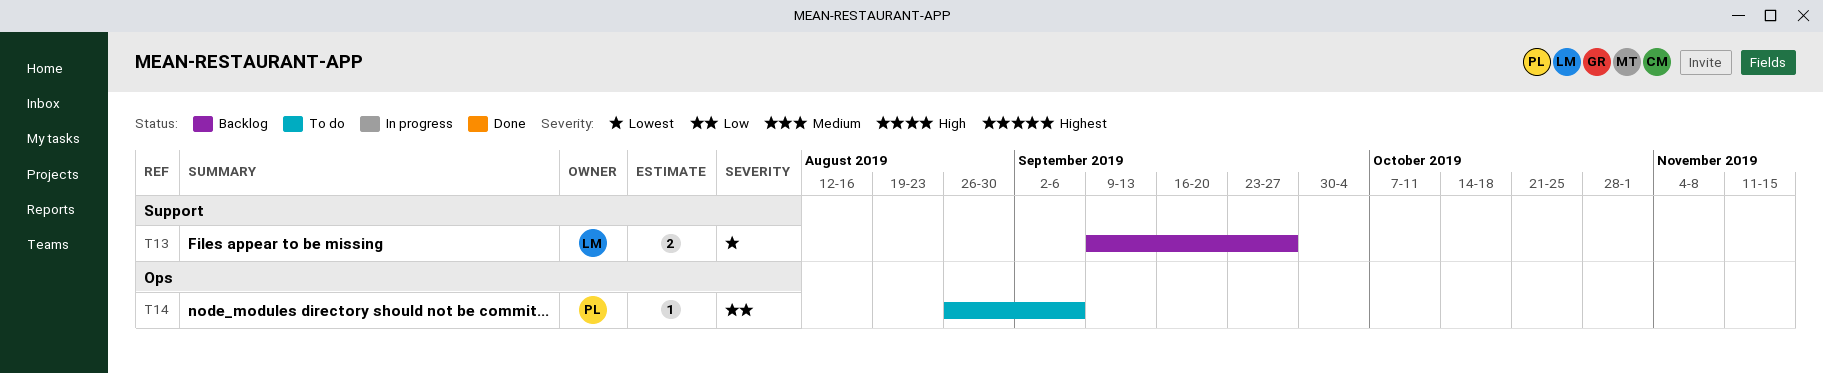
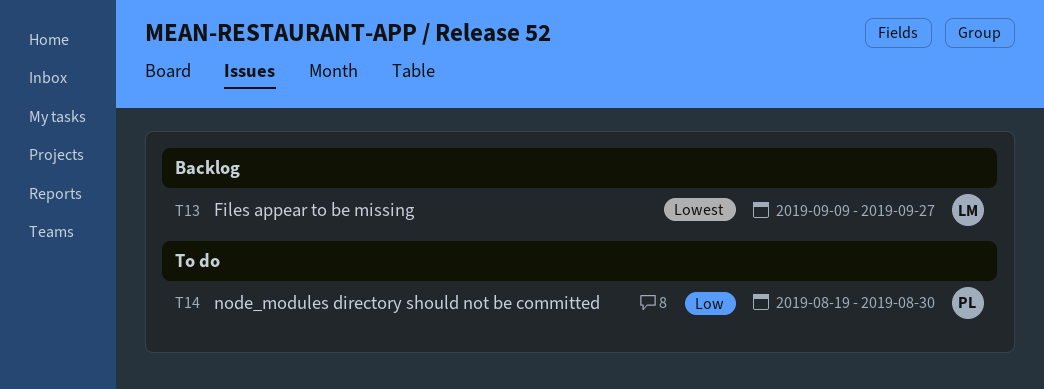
T14, start: Aug 26 -> Aug 19
T14, due: Sep 6 -> Aug 30

